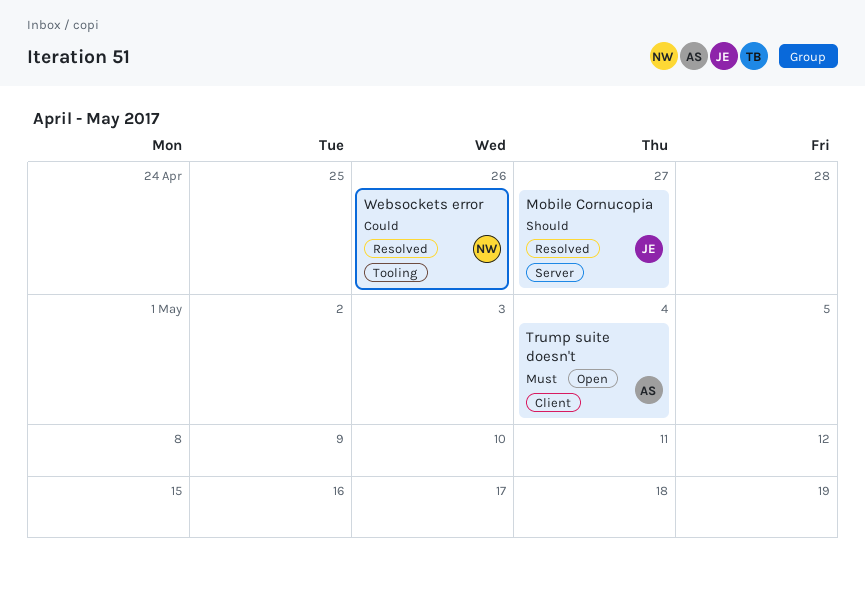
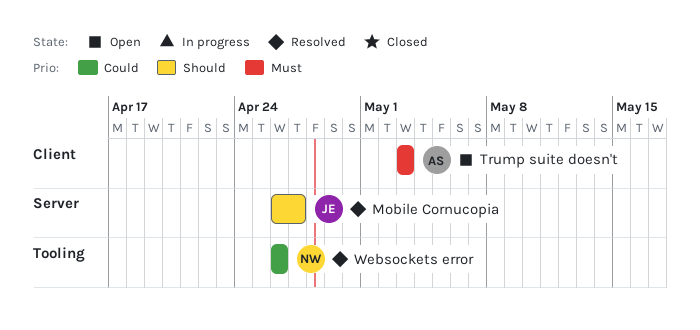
Trump suite doesn't, due: May 4 -> May 3

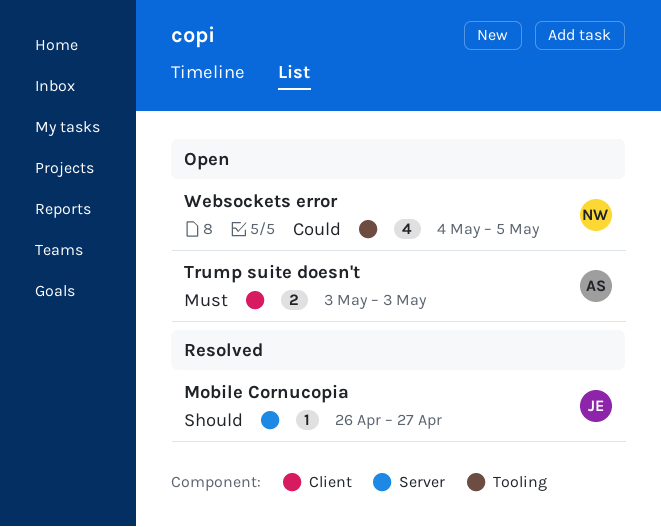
Websockets error, status: Resolved -> Open
Websockets error, start: Apr 26 -> May 4
Websockets error, due: Apr 26 -> May 5

